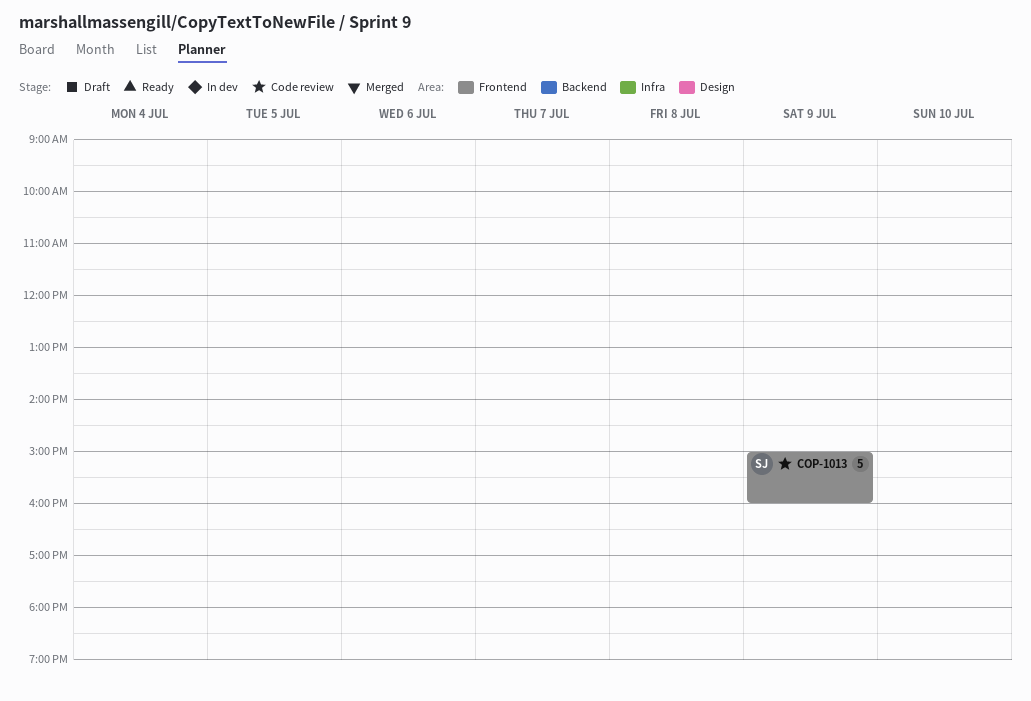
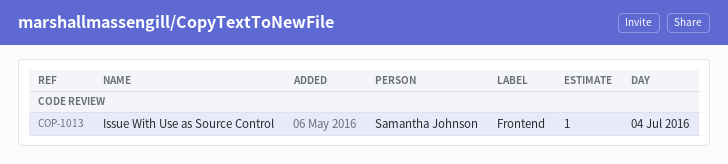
COP-1013, estimate: 5 -> 1
COP-1013, day: Jul 9 -> Jul 4

